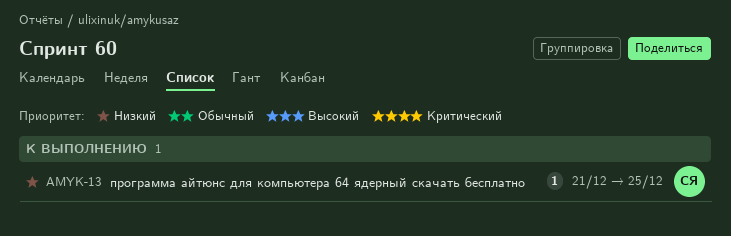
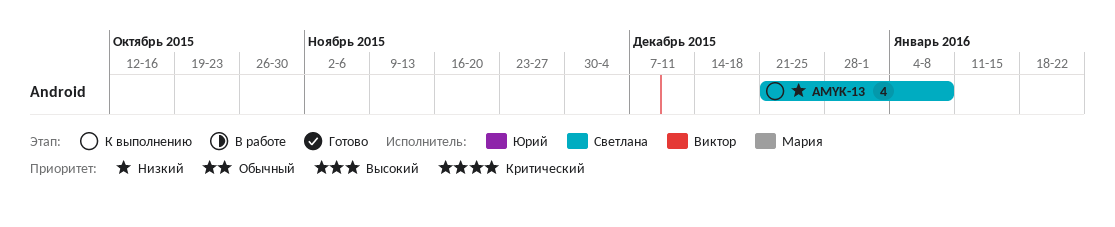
AMYK-13, estimate: 1 -> 4
AMYK-13, due: Dec 25 -> Jan 8

